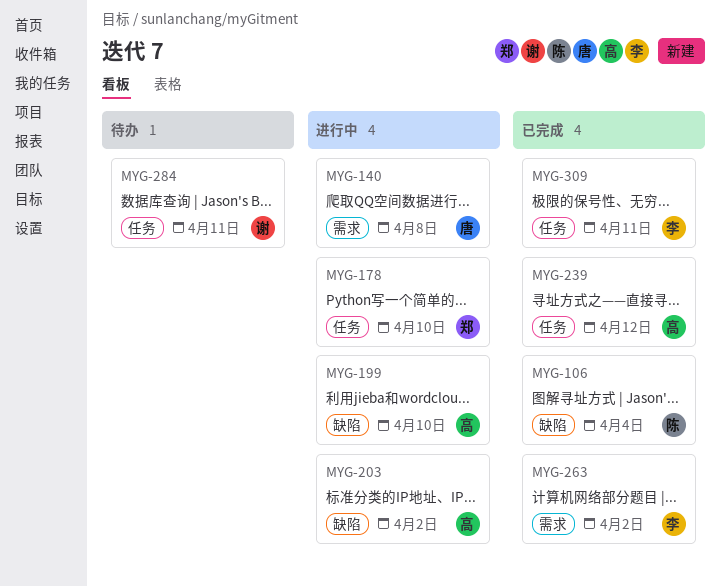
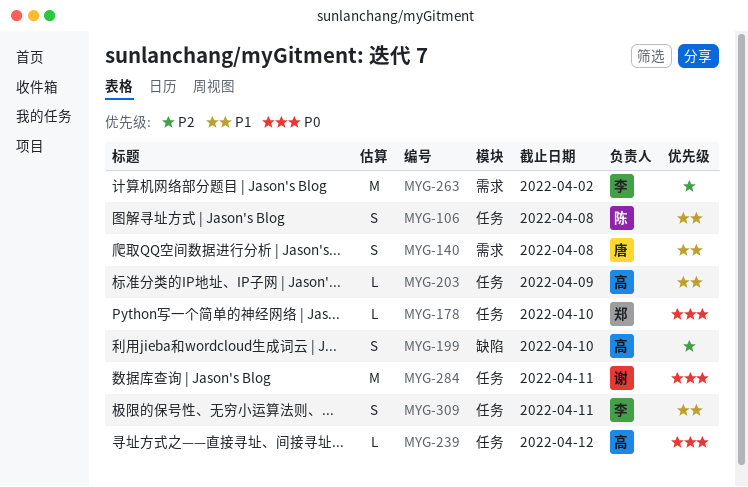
MYG-106, label: 缺陷 -> 任务
MYG-106, due: Apr 4 -> Apr 8
MYG-203, label: 缺陷 -> 任务
MYG-203, due: Apr 2 -> Apr 9

